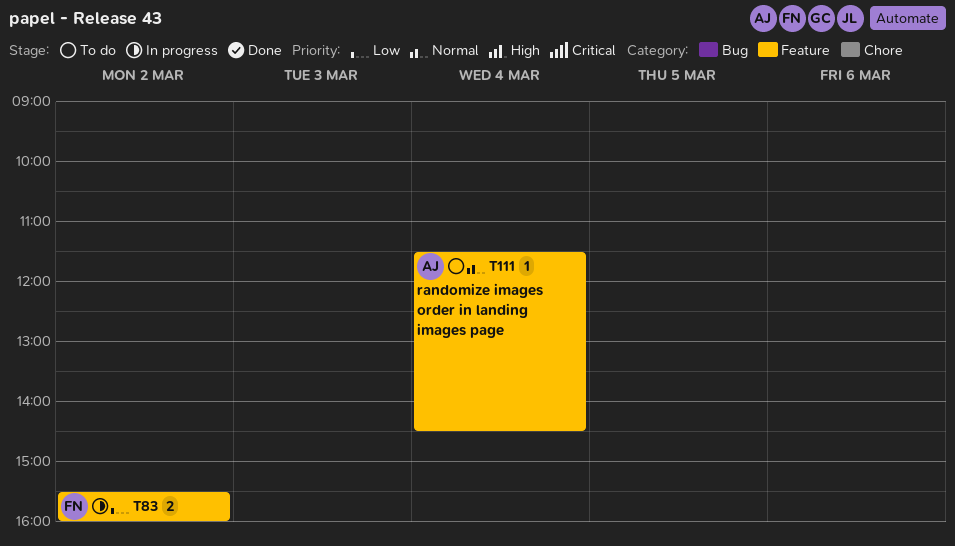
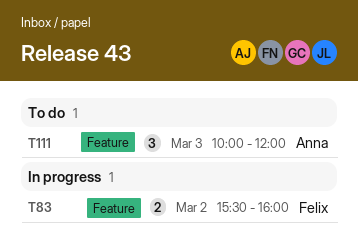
T111, estimate: 1 -> 3
T111, day: Mar 4 -> Mar 3
T111, begins: 11:30 -> 10:00
T111, ends: 14:30 -> 12:00

